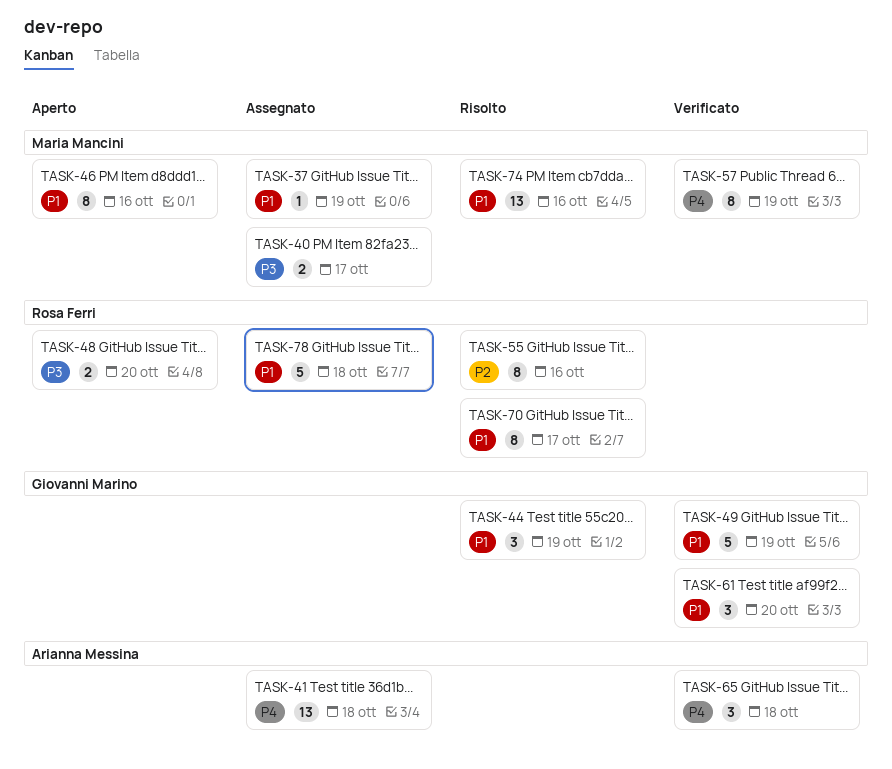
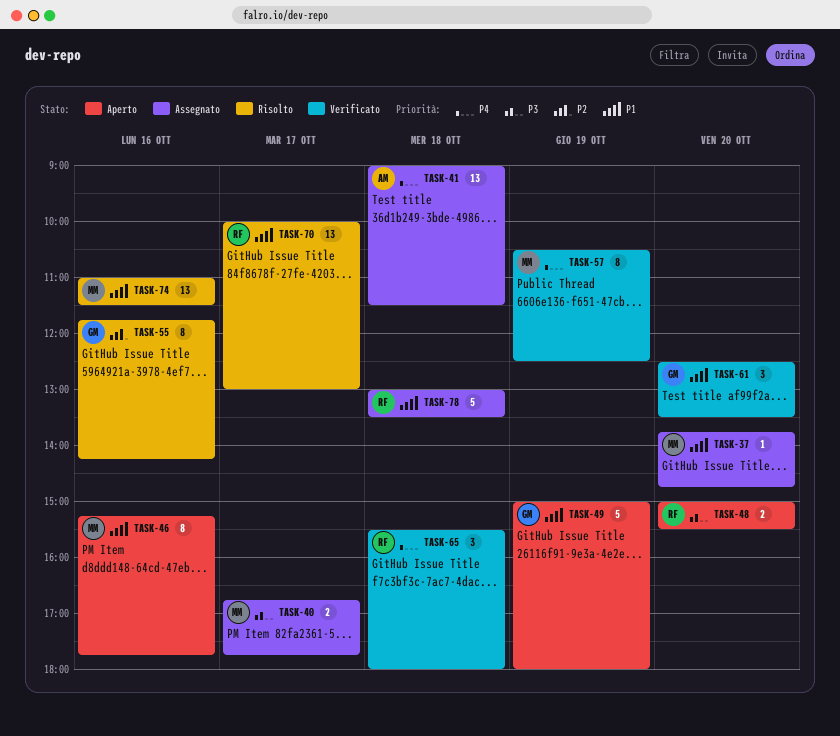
TASK-37, day: Oct 19 -> Oct 20
TASK-44: present -> none
TASK-49, status: Verificato -> Aperto
TASK-55, owner: Rosa Ferri -> Giovanni Marino
TASK-65, owner: Arianna Messina -> Rosa Ferri
TASK-70, estimate: 8 -> 13

